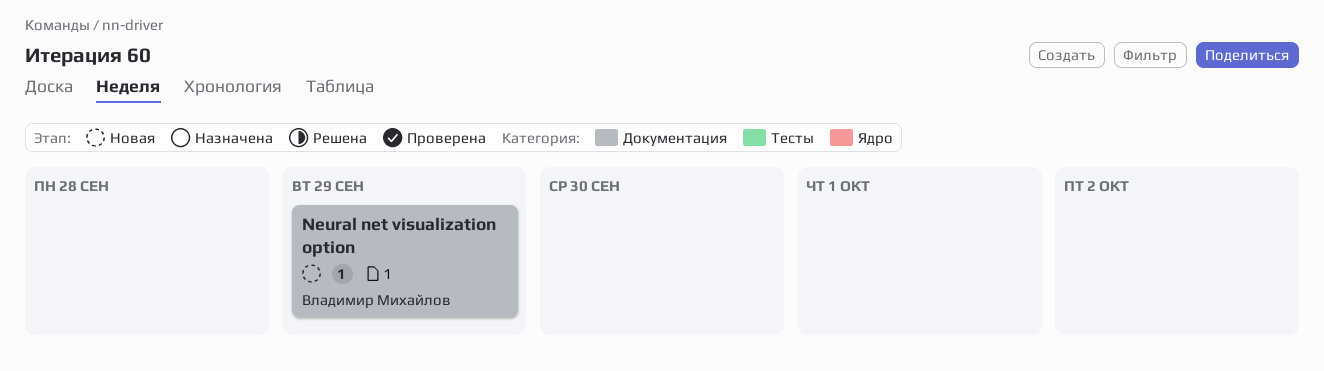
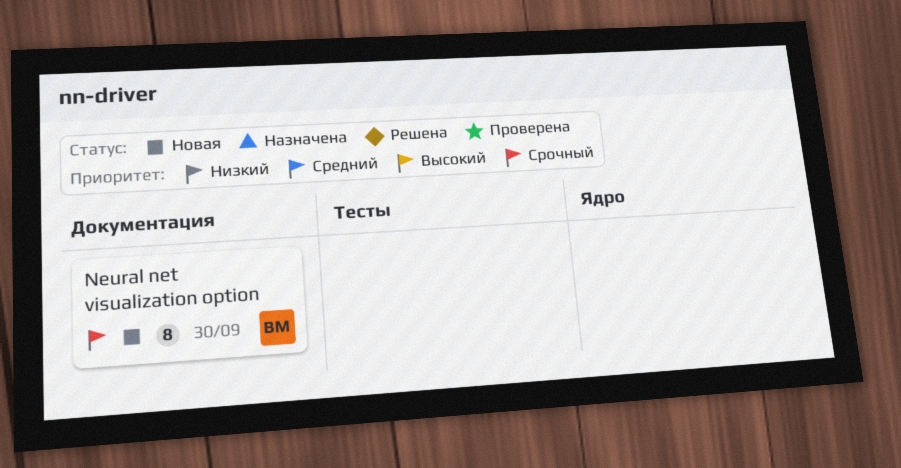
Neural net visualization option, estimate: 1 -> 8
Neural net visualization option, due: Sep 29 -> Sep 30

